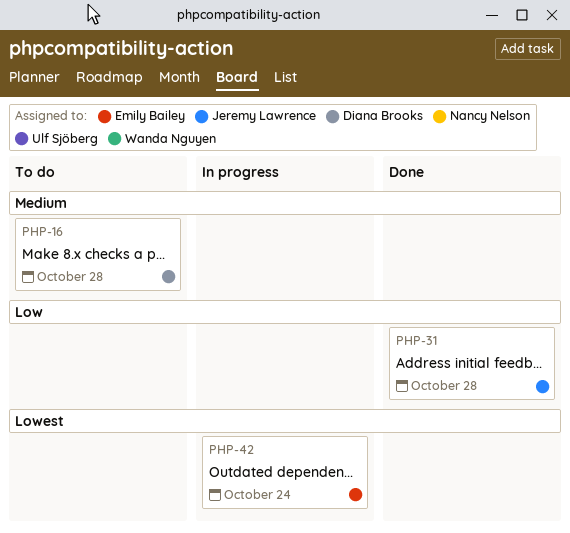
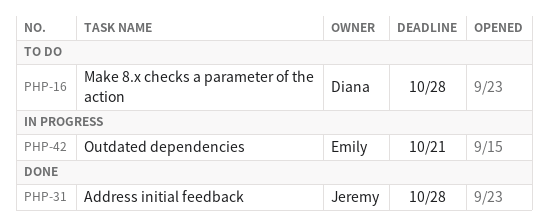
PHP-42, due: Oct 24 -> Oct 21

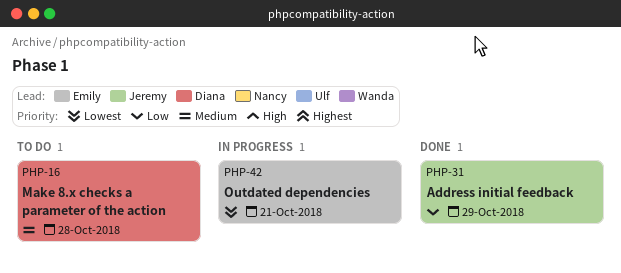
PHP-31, due: Oct 28 -> Oct 29

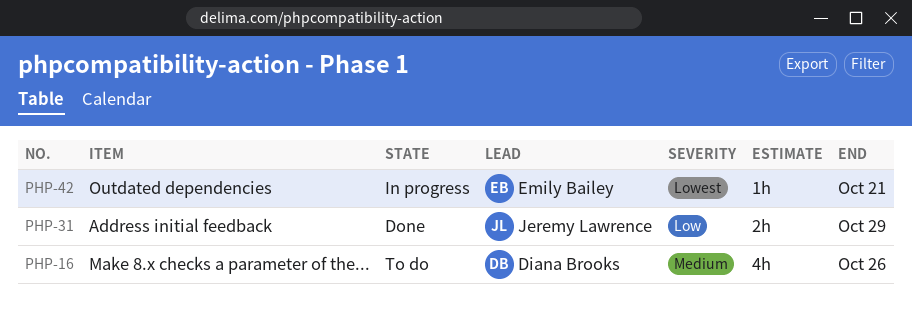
PHP-16, due: Oct 28 -> Oct 26

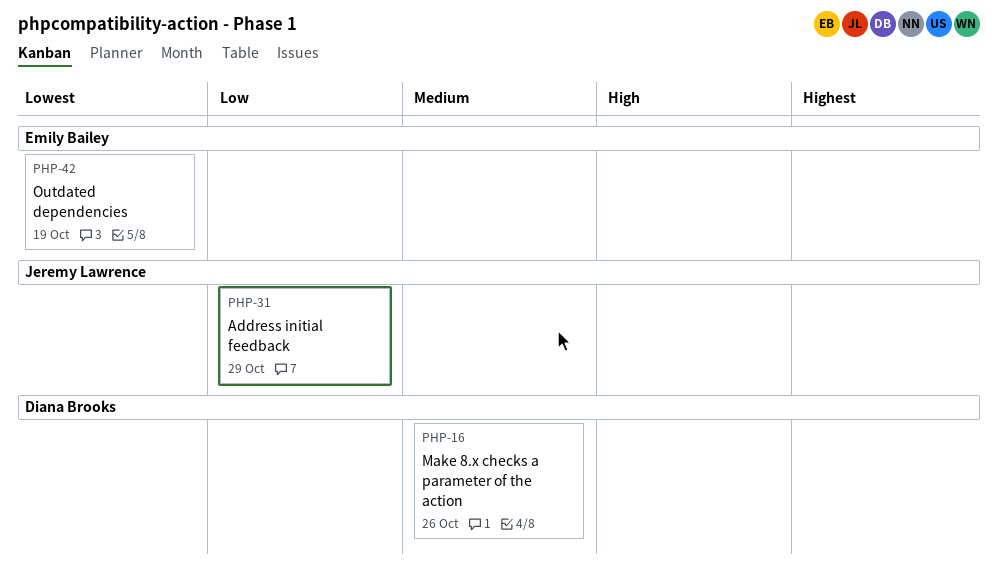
PHP-42, due: Oct 21 -> Oct 19

